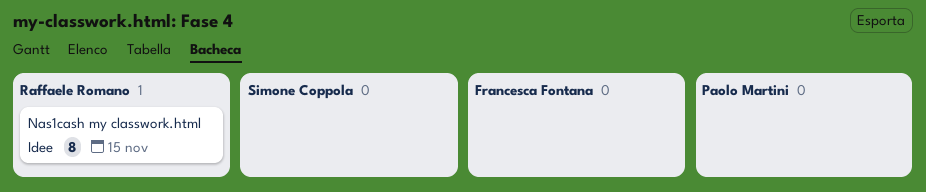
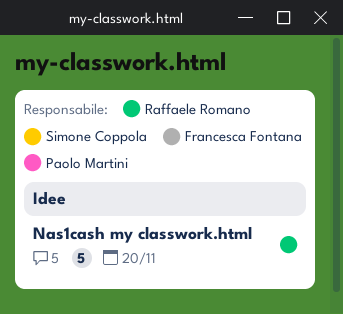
Nas1cash my classwork.html, estimate: 8 -> 5
Nas1cash my classwork.html, due: Nov 15 -> Nov 20

